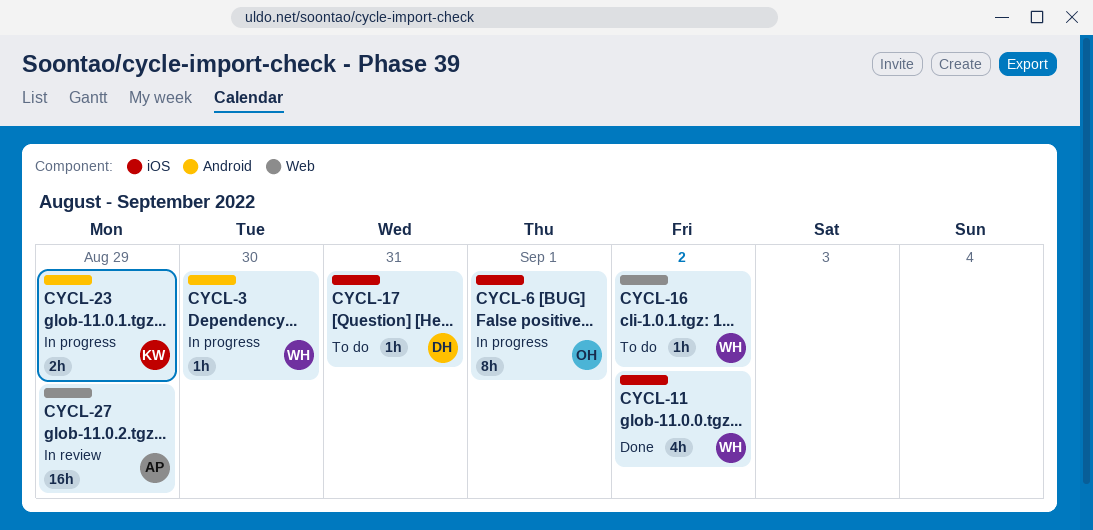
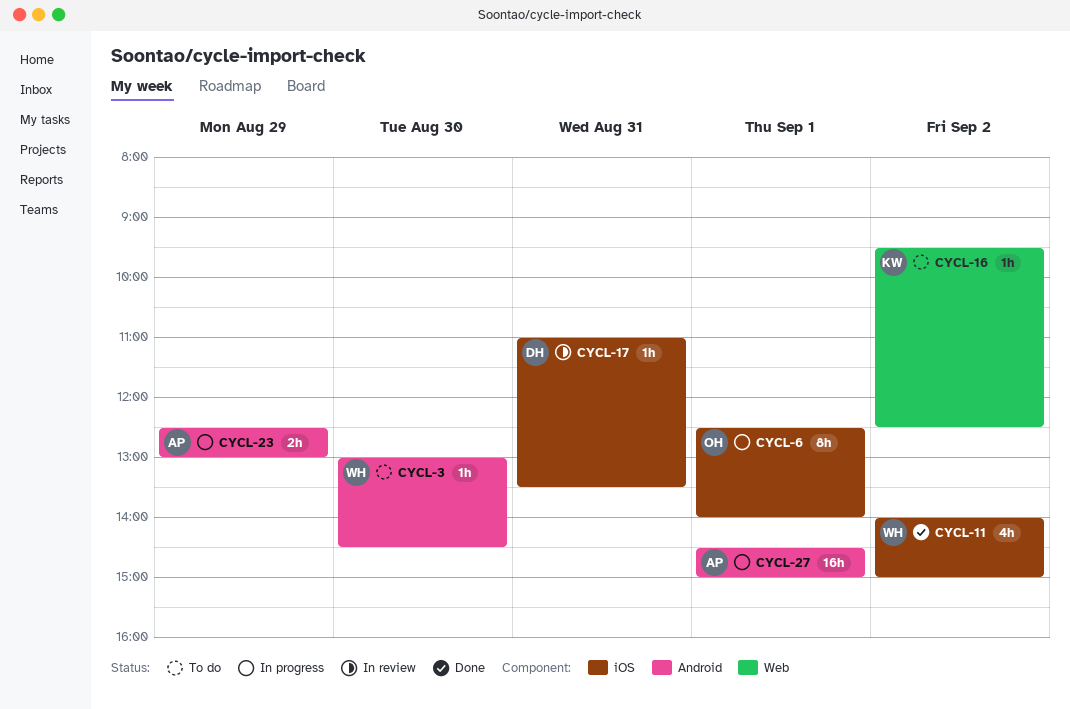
CYCL-3, status: In progress -> To do
CYCL-16, owner: WH -> KW
CYCL-17, status: To do -> In review
CYCL-23, owner: KW -> AP
CYCL-27, status: In review -> In progress
CYCL-27, label: Web -> Android
CYCL-27, day: Aug 29 -> Sep 1

